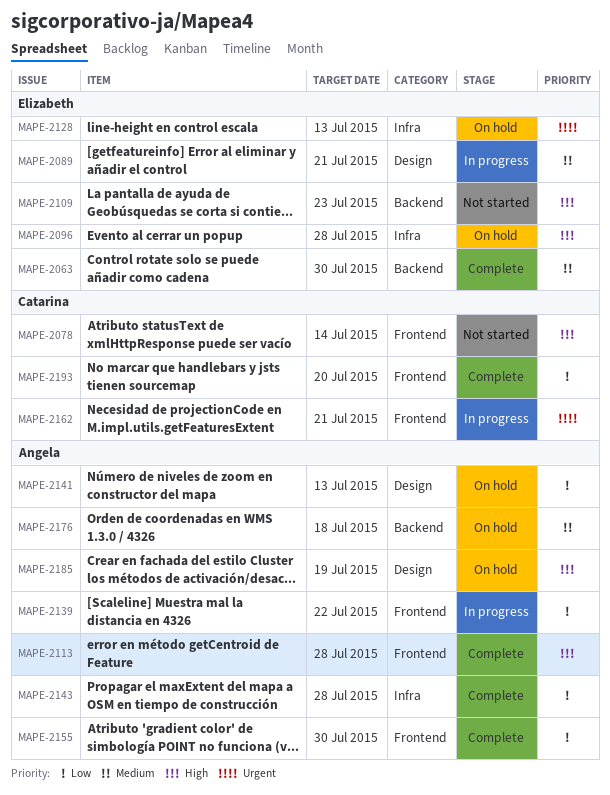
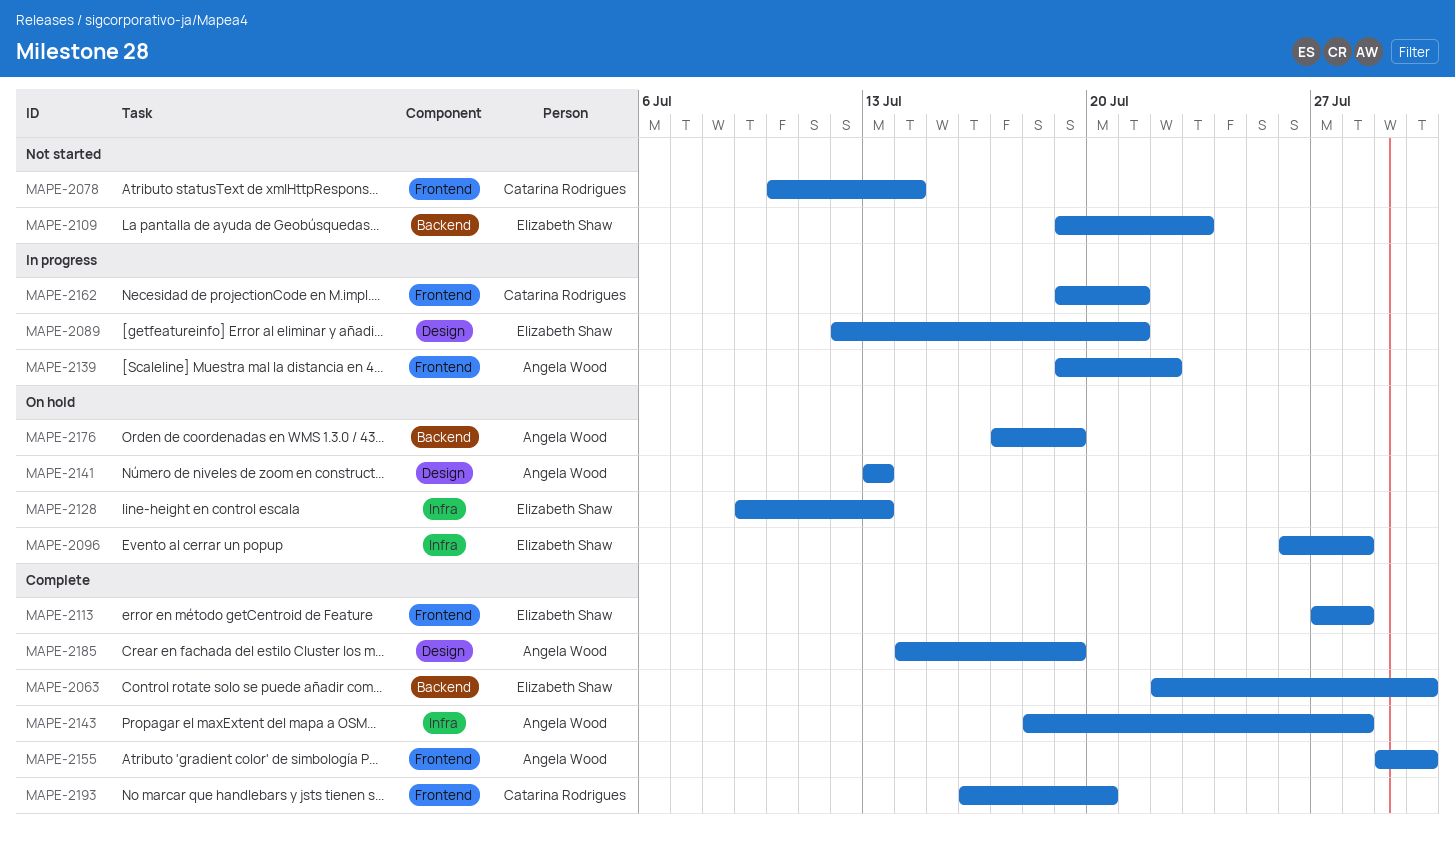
MAPE-2113, owner: Angela Wood -> Elizabeth Shaw
MAPE-2176, due: Jul 18 -> Jul 19
MAPE-2185, status: On hold -> Complete

